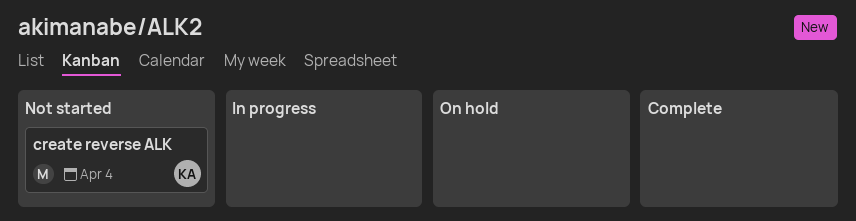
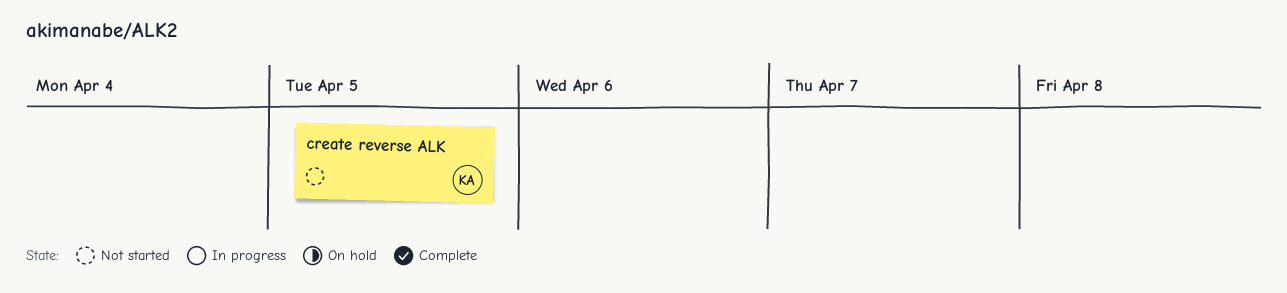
create reverse ALK, due: Apr 4 -> Apr 5

